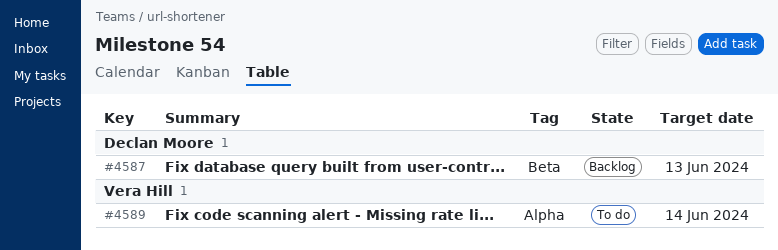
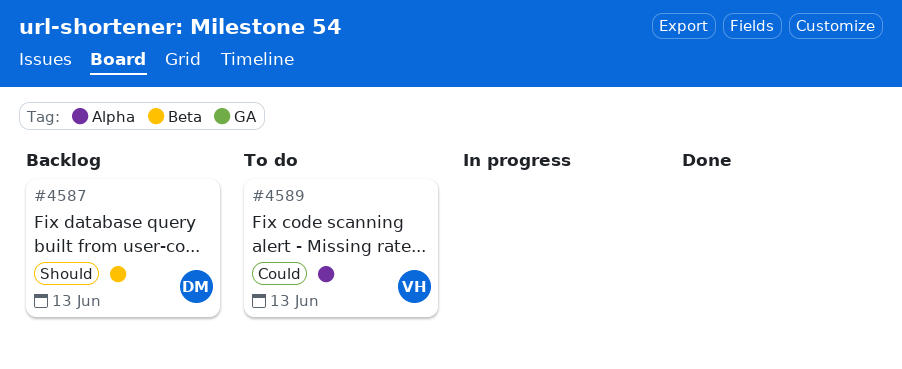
#4589, due: Jun 14 -> Jun 13

